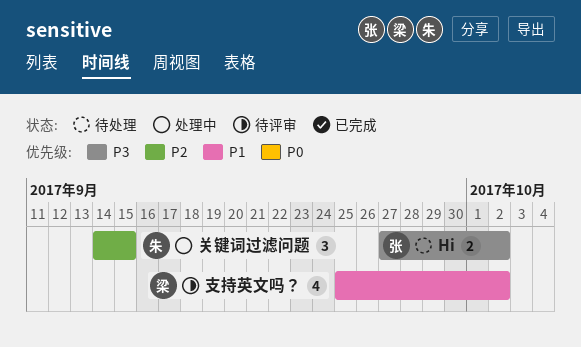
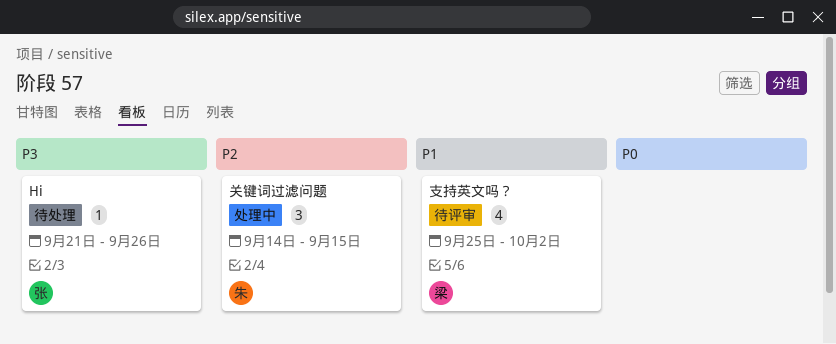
Hi, estimate: 2 -> 1
Hi, start: Sep 27 -> Sep 21
Hi, due: Oct 2 -> Sep 26

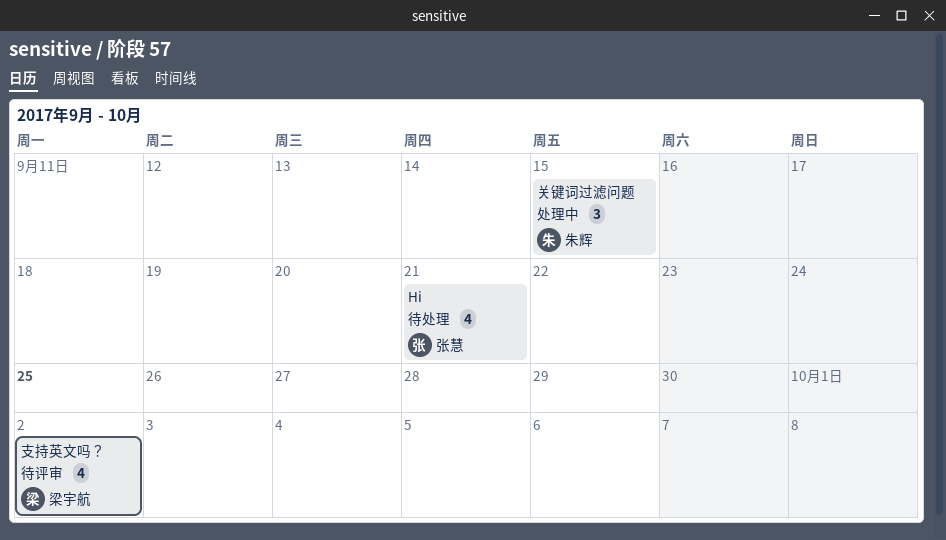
Hi, estimate: 1 -> 4
Hi, due: Sep 26 -> Sep 21

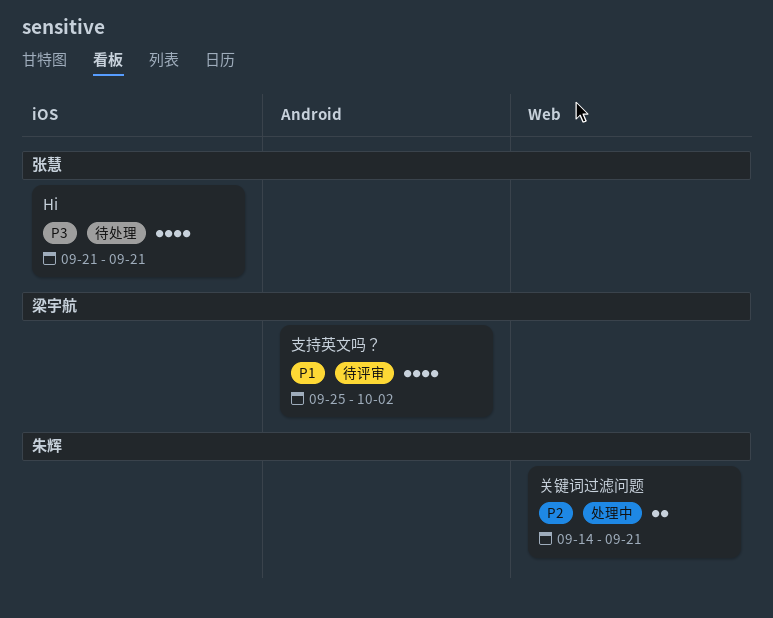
关键词过滤问题, estimate: 3 -> 2
关键词过滤问题, due: Sep 15 -> Sep 21

